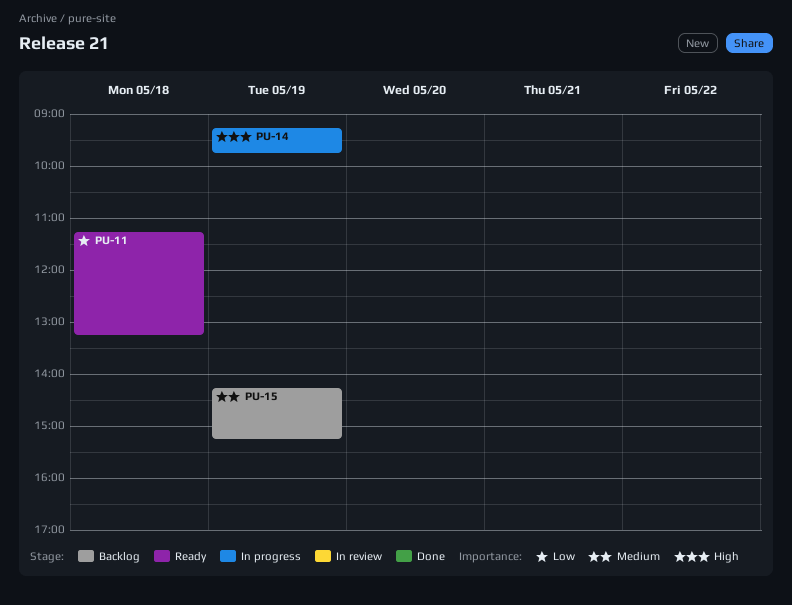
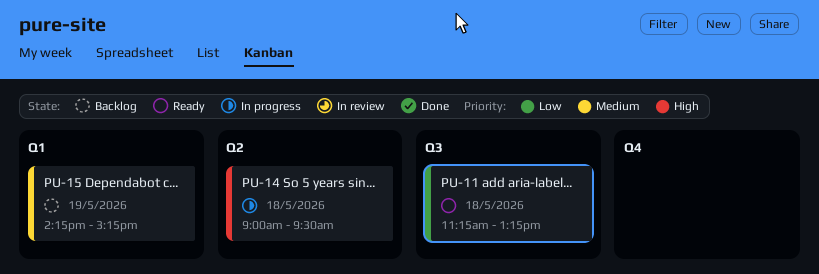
PU-14, day: May 19 -> May 18
PU-14, begins: 09:15 -> 09:00
PU-14, ends: 09:45 -> 09:30

